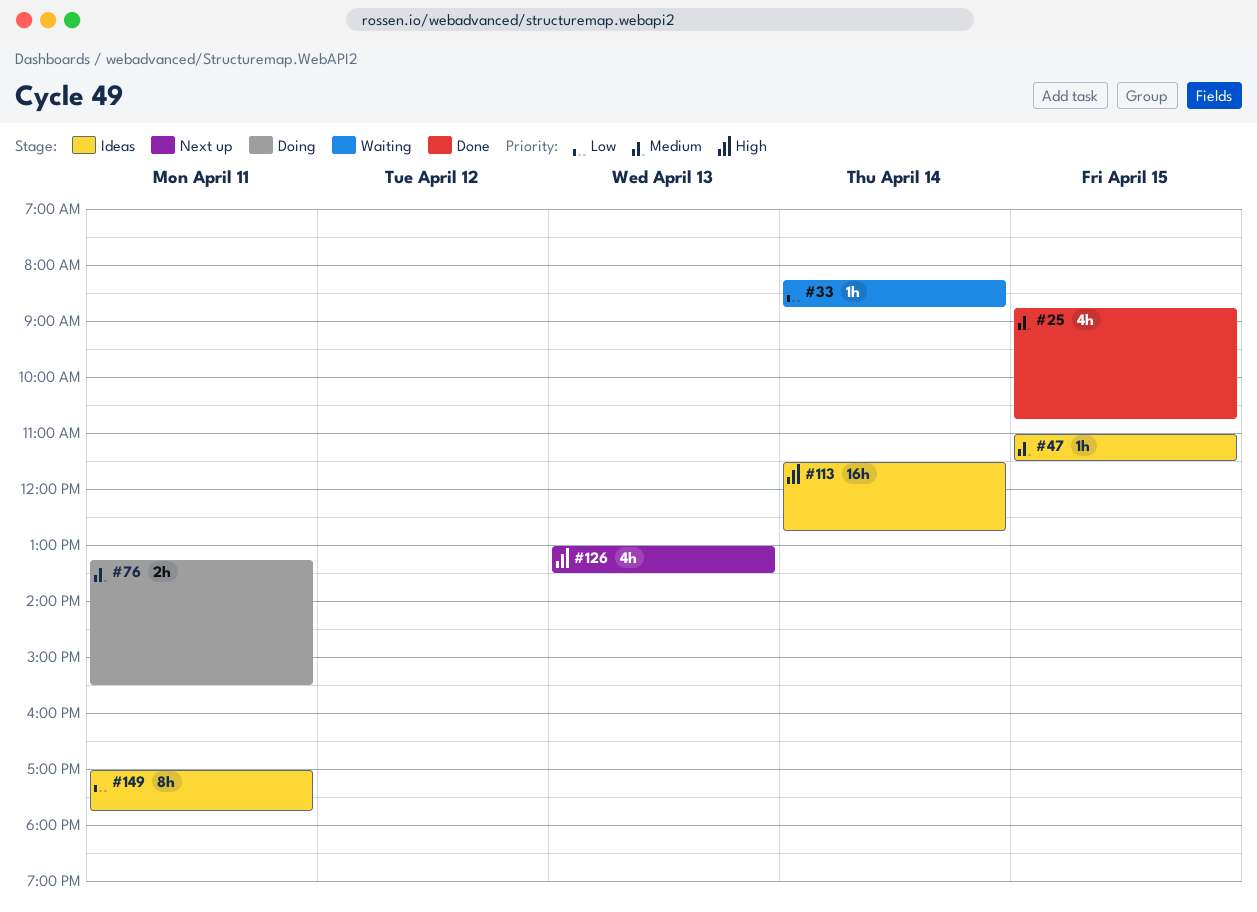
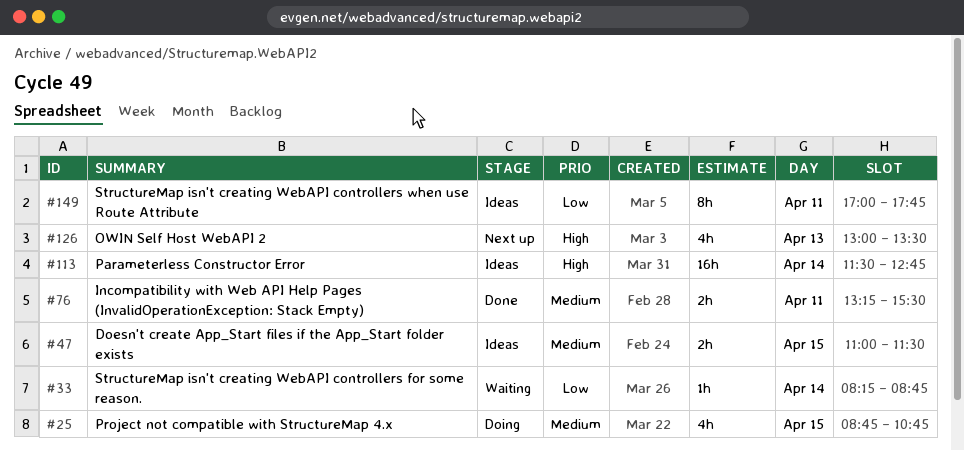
#25, status: Done -> Doing
#47, estimate: 1h -> 2h
#76, status: Doing -> Done

